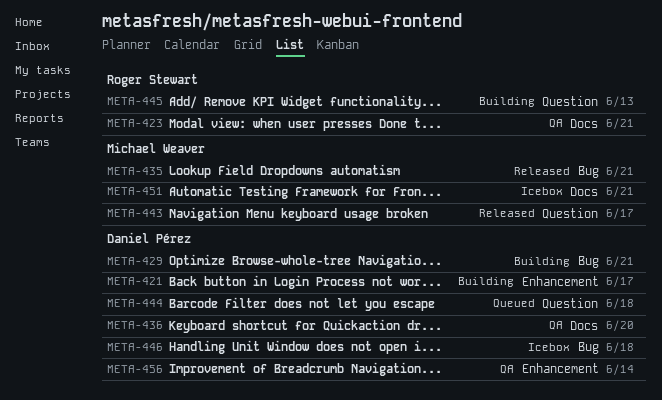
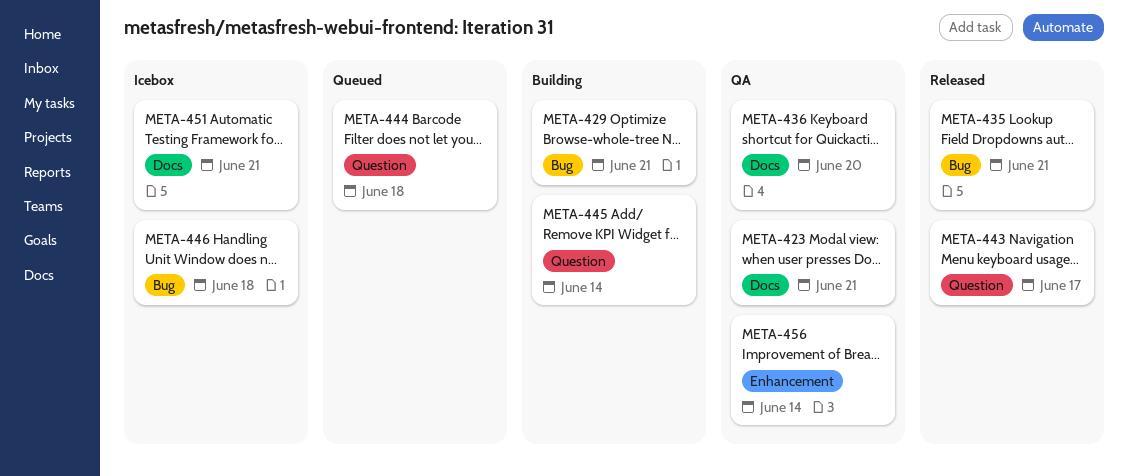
META-421: present -> none
META-445, due: Jun 13 -> Jun 14

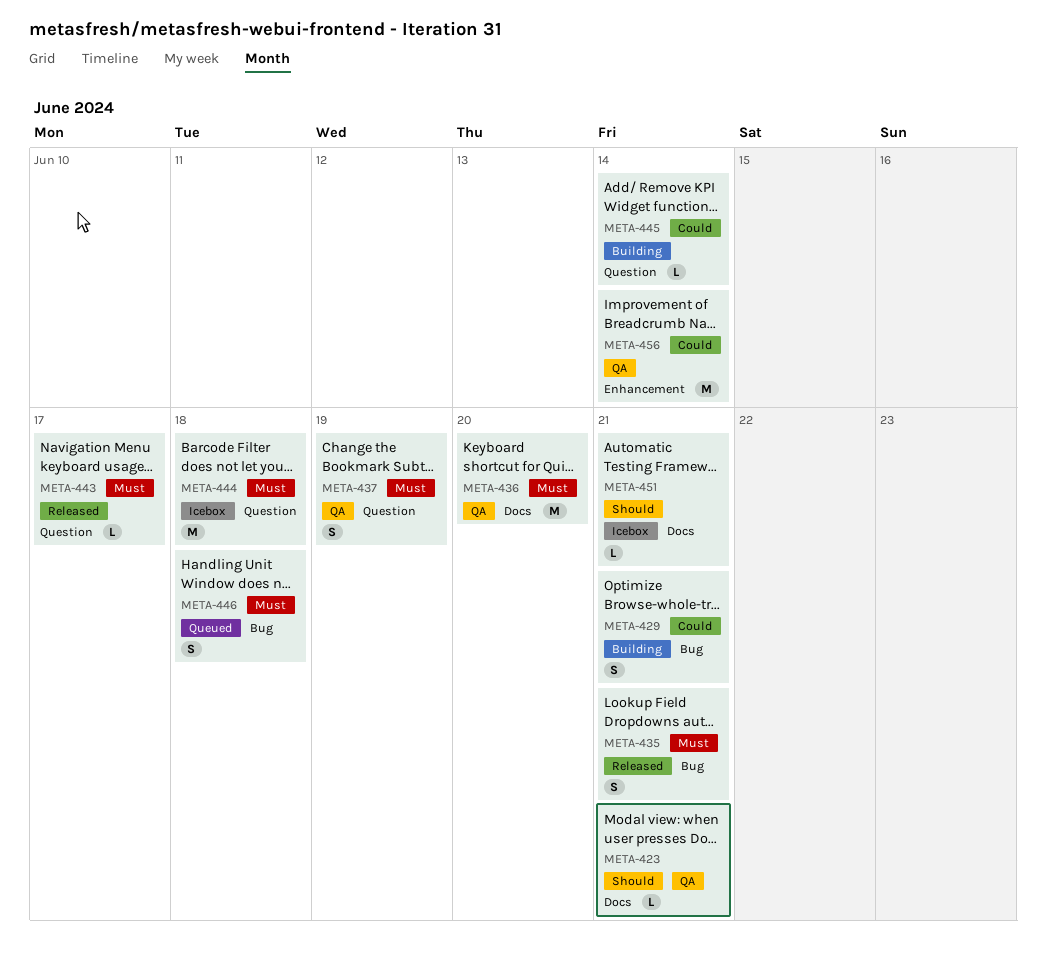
META-437: none -> present
META-444, status: Queued -> Icebox
META-446, status: Icebox -> Queued

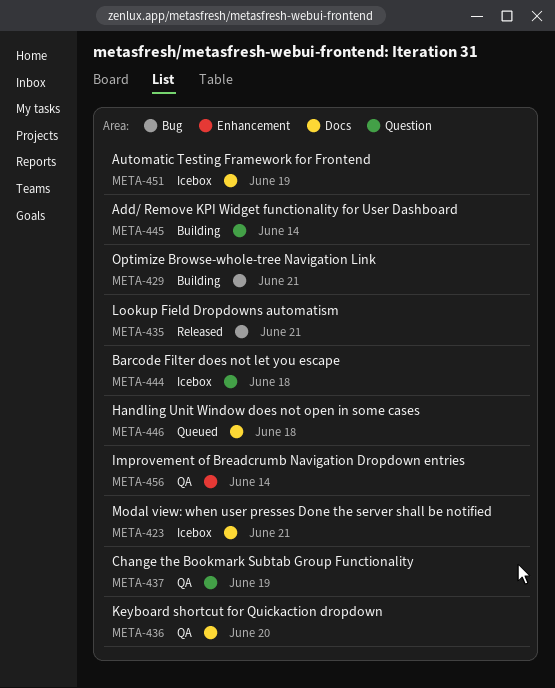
META-423, status: QA -> Icebox
META-443: present -> none
META-446, label: Bug -> Docs
META-451, due: Jun 21 -> Jun 19

